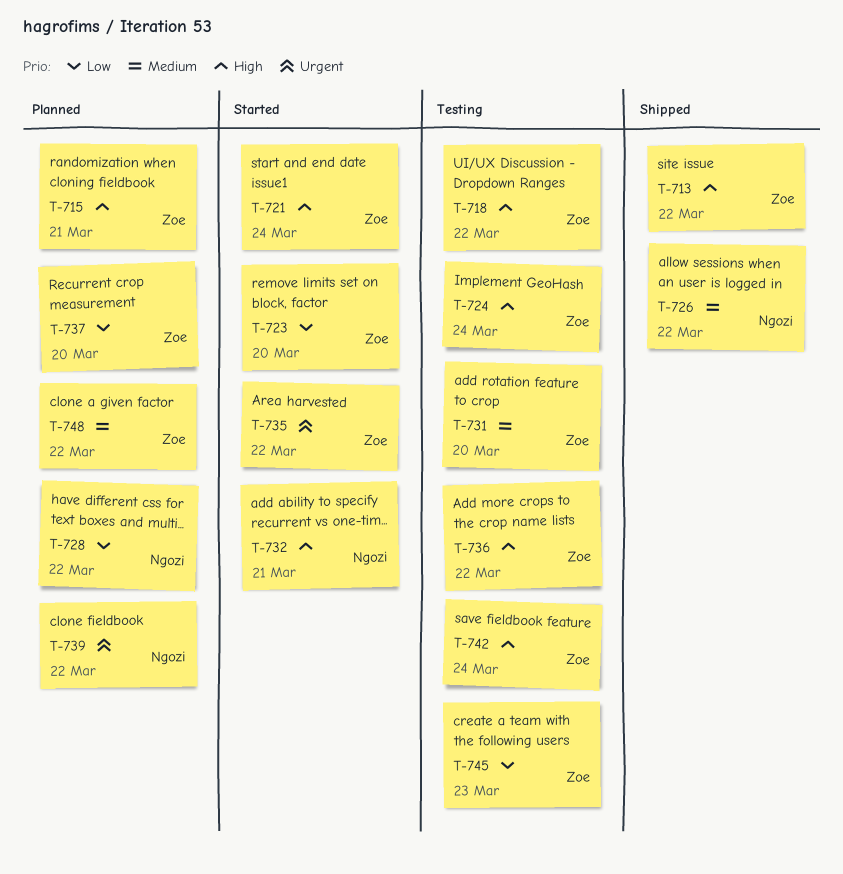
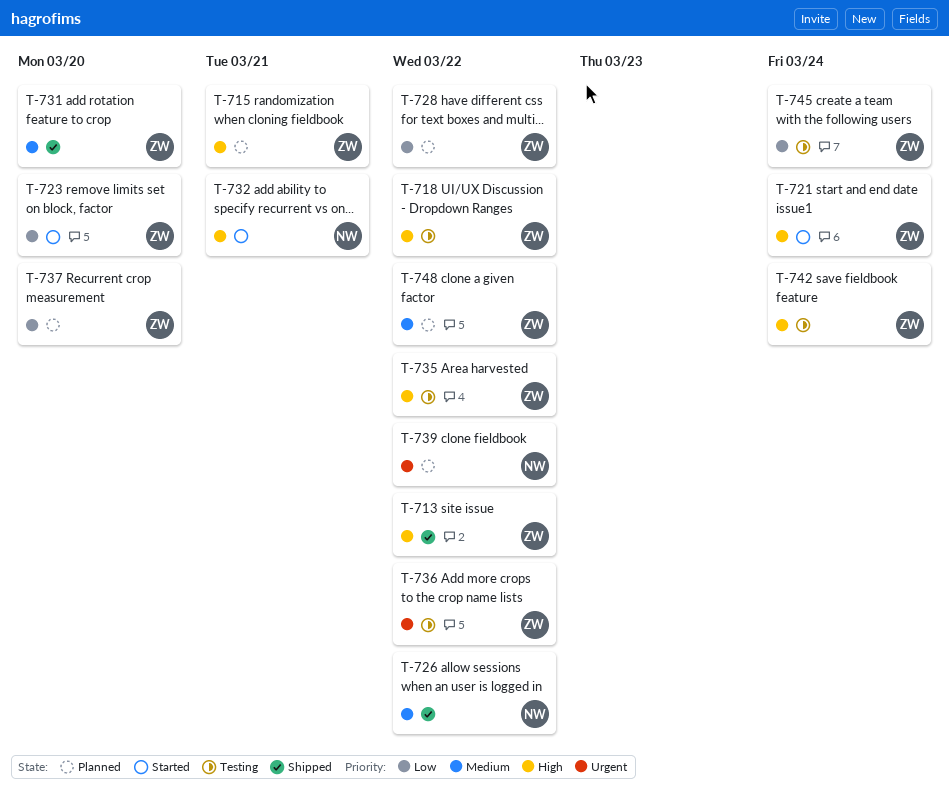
T-724: present -> none
T-728, owner: Ngozi -> Zoe
T-731, status: Testing -> Shipped
T-735, status: Started -> Testing
T-735, priority: Urgent -> High
T-736, priority: High -> Urgent
T-745, due: Mar 23 -> Mar 24

